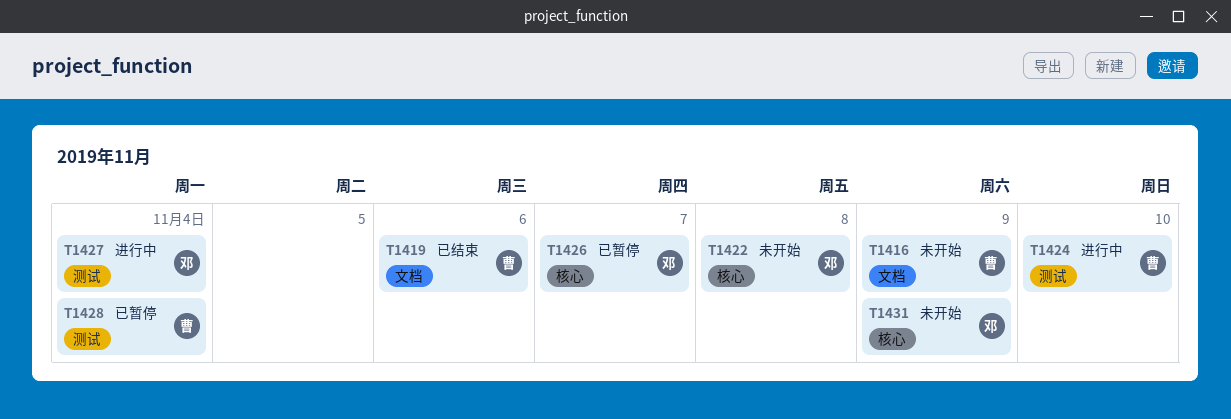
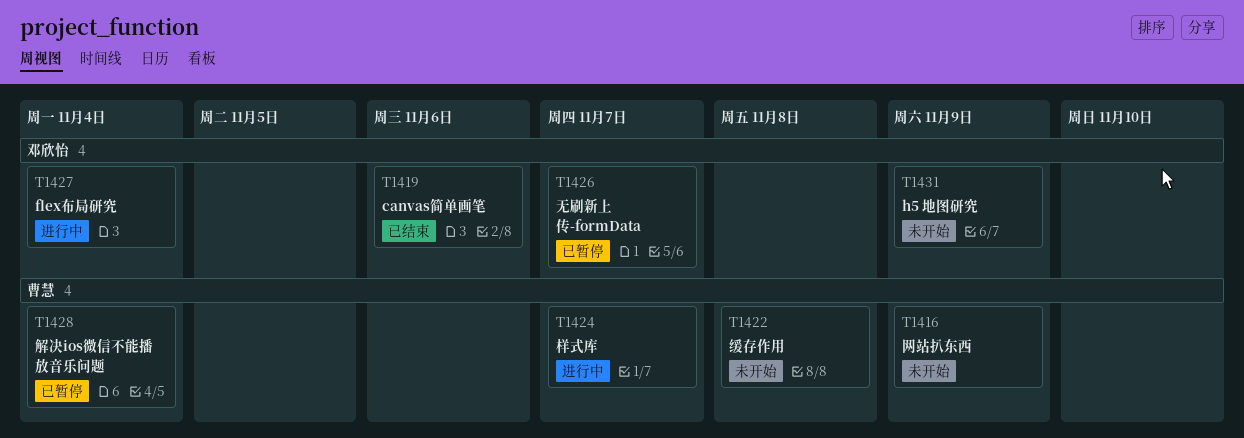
T1419, owner: 曹慧 -> 邓欣怡
T1422, owner: 邓欣怡 -> 曹慧
T1424, due: Nov 10 -> Nov 7

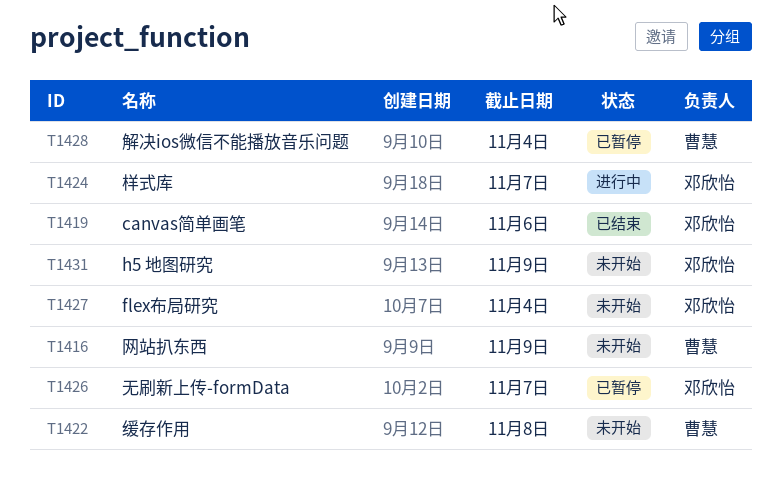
T1424, owner: 曹慧 -> 邓欣怡
T1427, status: 进行中 -> 未开始

